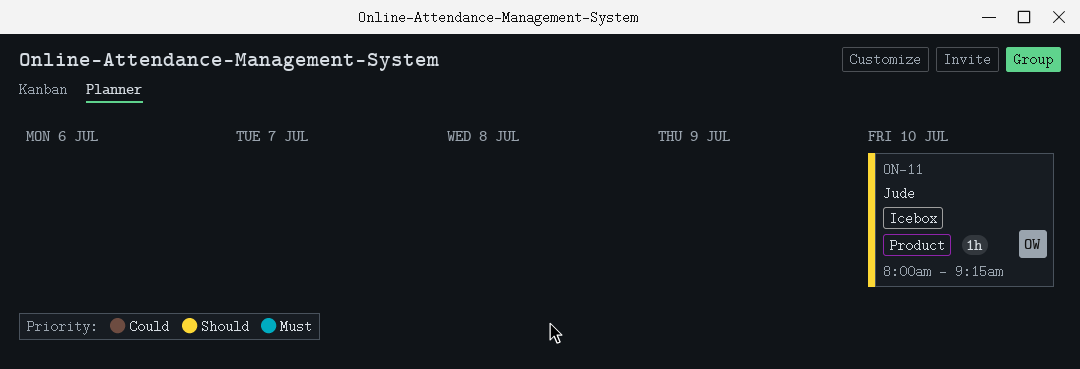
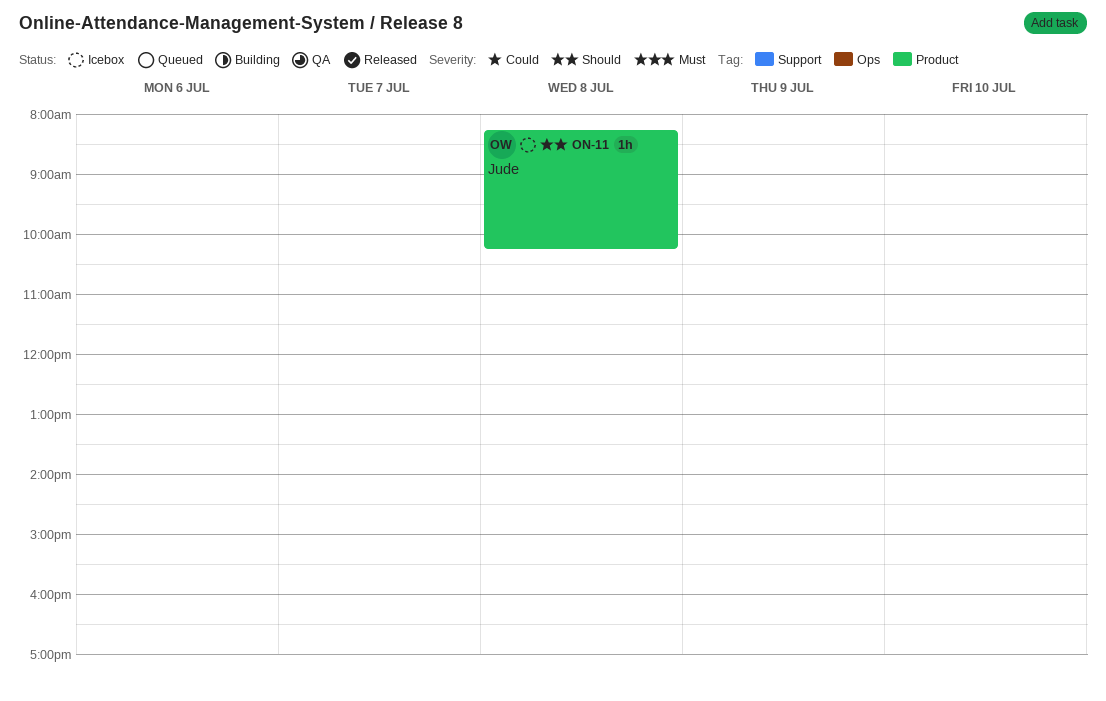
ON-11, day: Jul 10 -> Jul 8
ON-11, begins: 08:00 -> 08:15
ON-11, ends: 09:15 -> 10:15

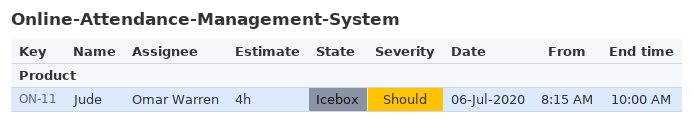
ON-11, estimate: 1h -> 4h
ON-11, day: Jul 8 -> Jul 6
ON-11, ends: 10:15 -> 10:00

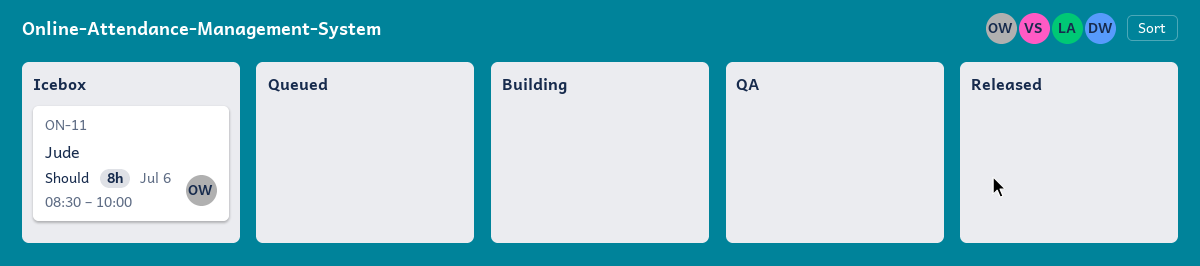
ON-11, estimate: 4h -> 8h
ON-11, begins: 08:15 -> 08:30

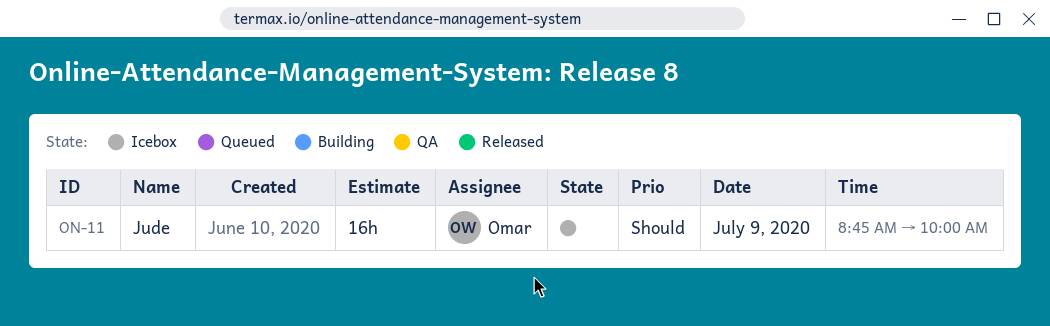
ON-11, estimate: 8h -> 16h
ON-11, day: Jul 6 -> Jul 9
ON-11, begins: 08:30 -> 08:45

